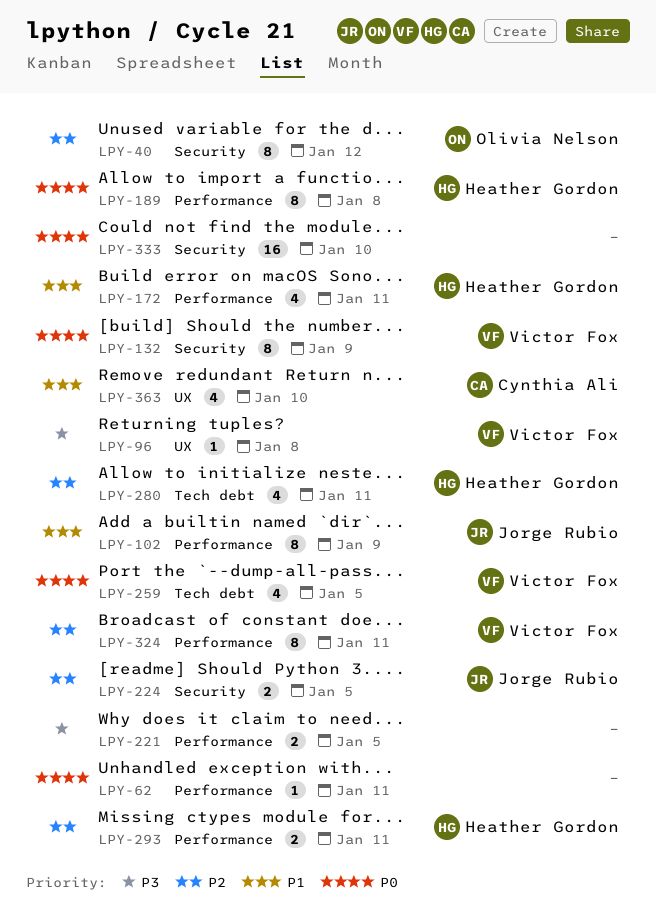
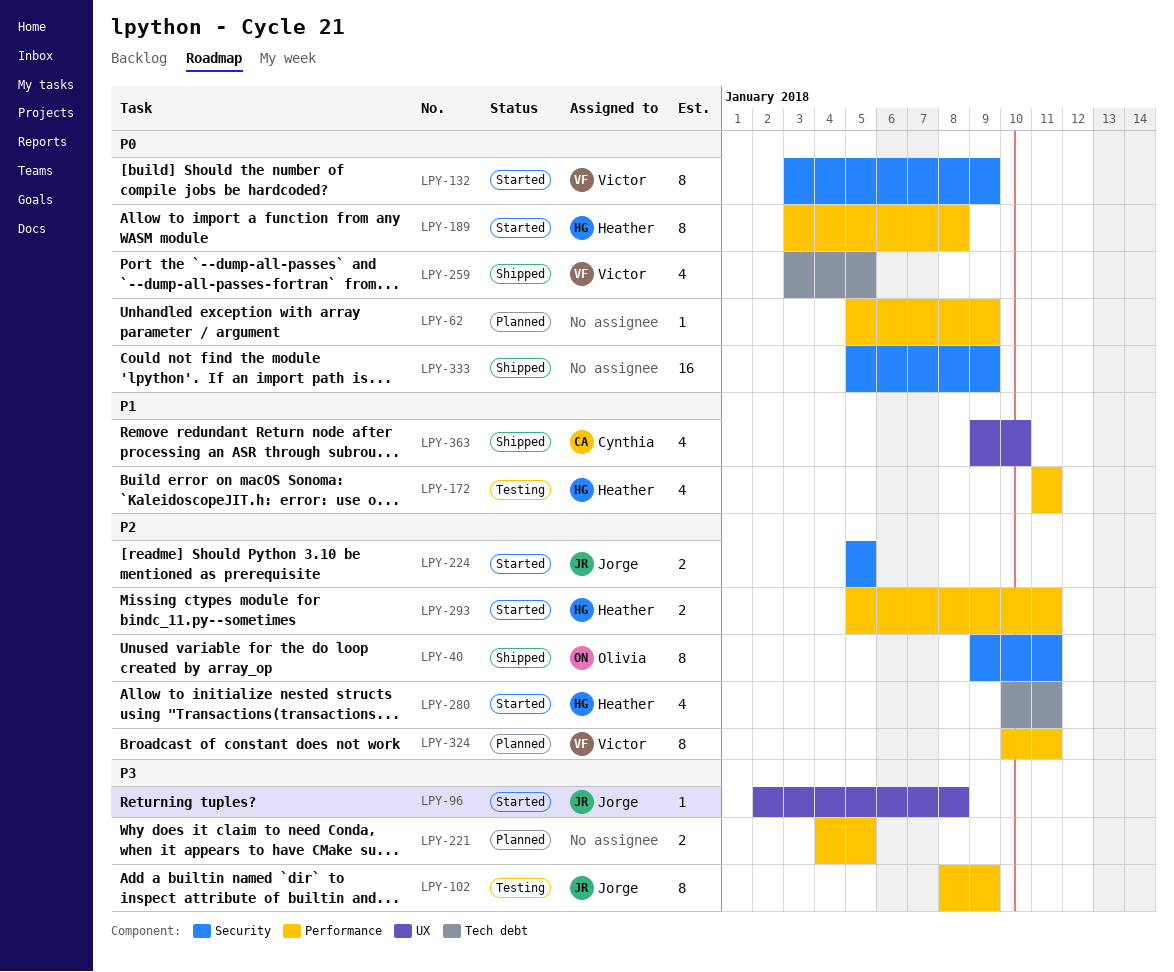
LPY-40, due: Jan 12 -> Jan 11
LPY-62, due: Jan 11 -> Jan 9
LPY-96, owner: Victor Fox -> Jorge Rubio
LPY-102, priority: P1 -> P3
LPY-333, due: Jan 10 -> Jan 9

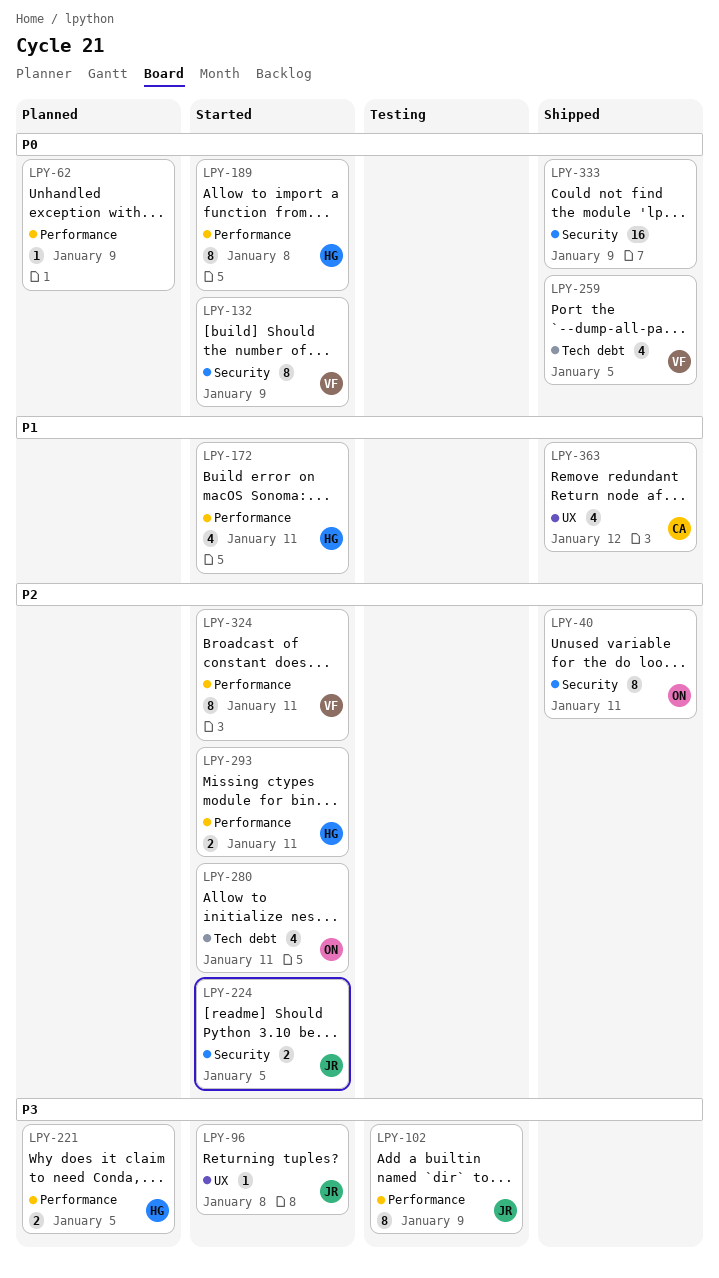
LPY-172, status: Testing -> Started
LPY-221, owner: none -> Heather
LPY-280, owner: Heather -> Olivia
LPY-324, status: Planned -> Started
LPY-363, due: Jan 10 -> Jan 12

